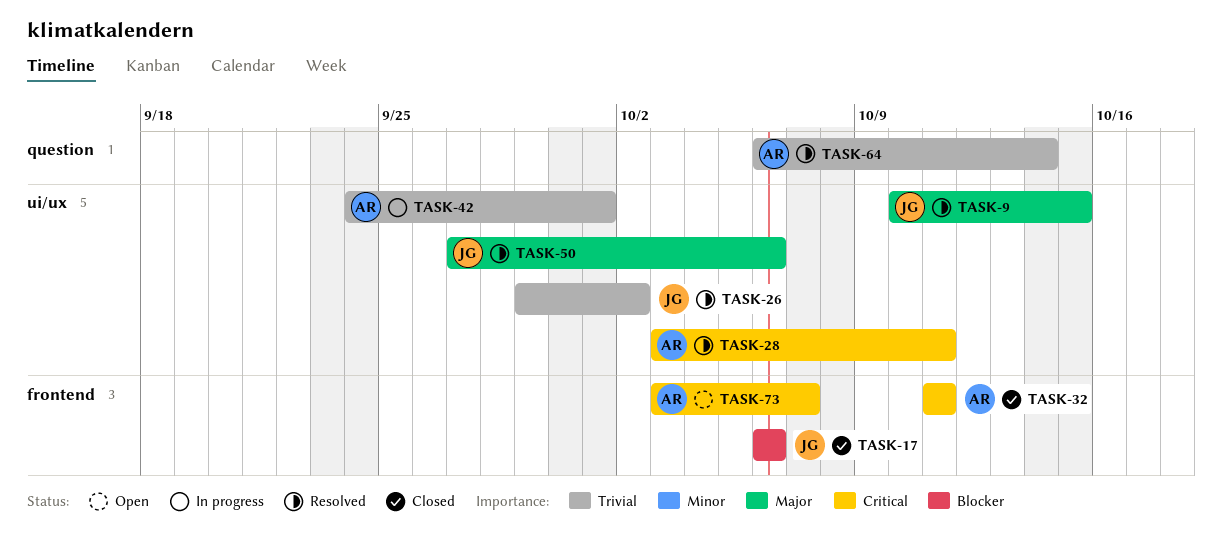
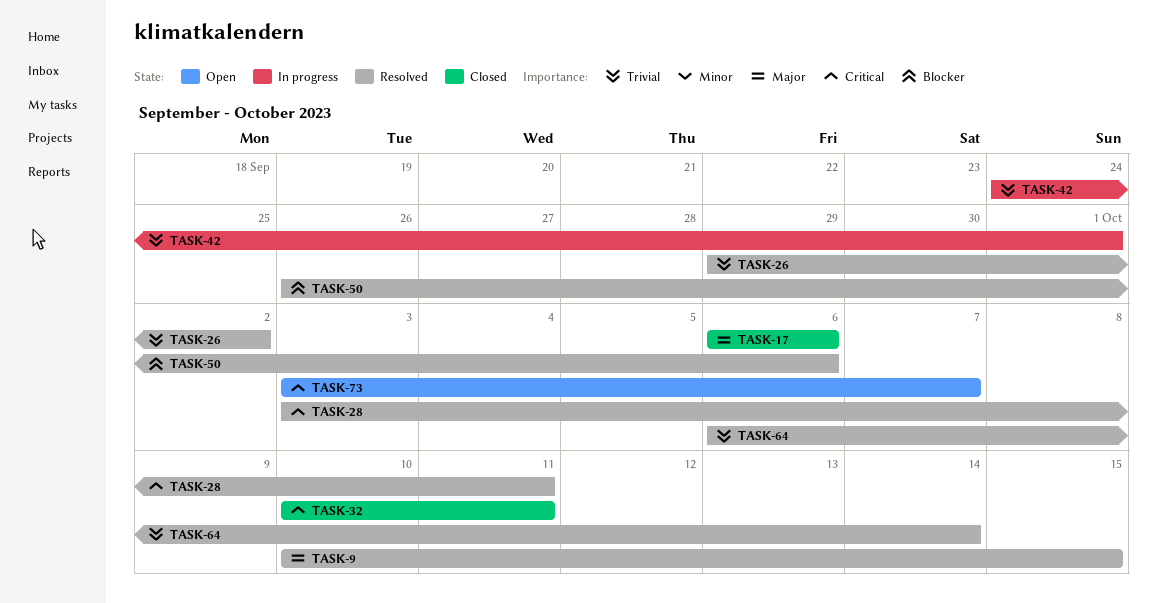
TASK-17, priority: Blocker -> Major
TASK-32, start: Oct 11 -> Oct 10
TASK-50, priority: Major -> Blocker
TASK-50, start: Sep 27 -> Sep 26

